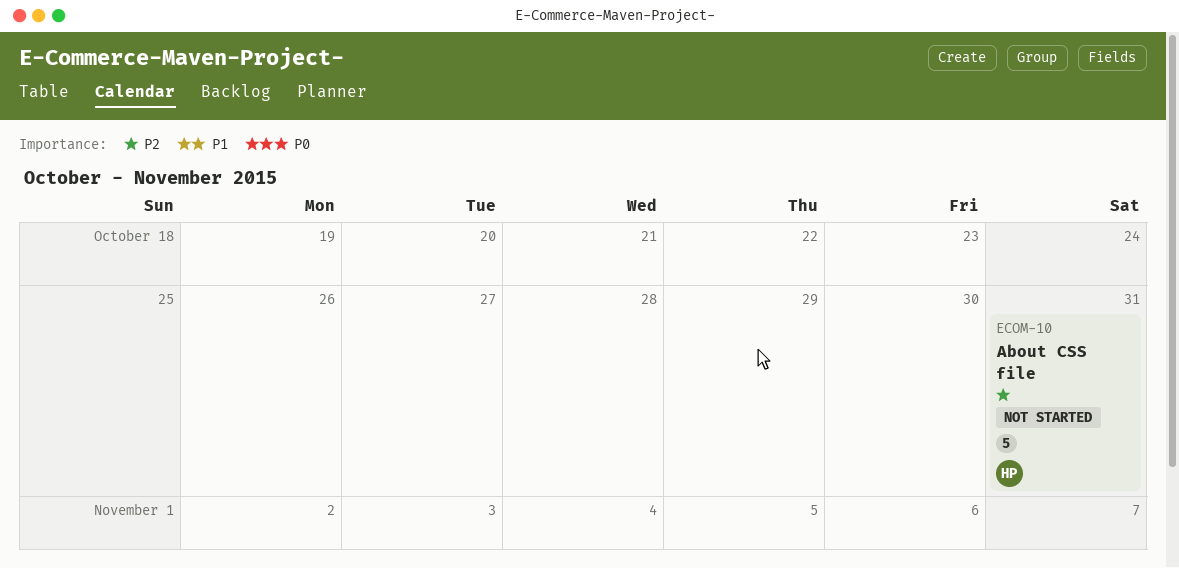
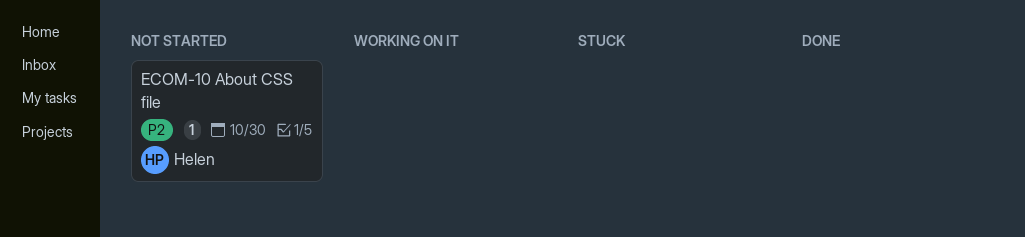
ECOM-10, estimate: 5 -> 1
ECOM-10, due: Oct 31 -> Oct 30

